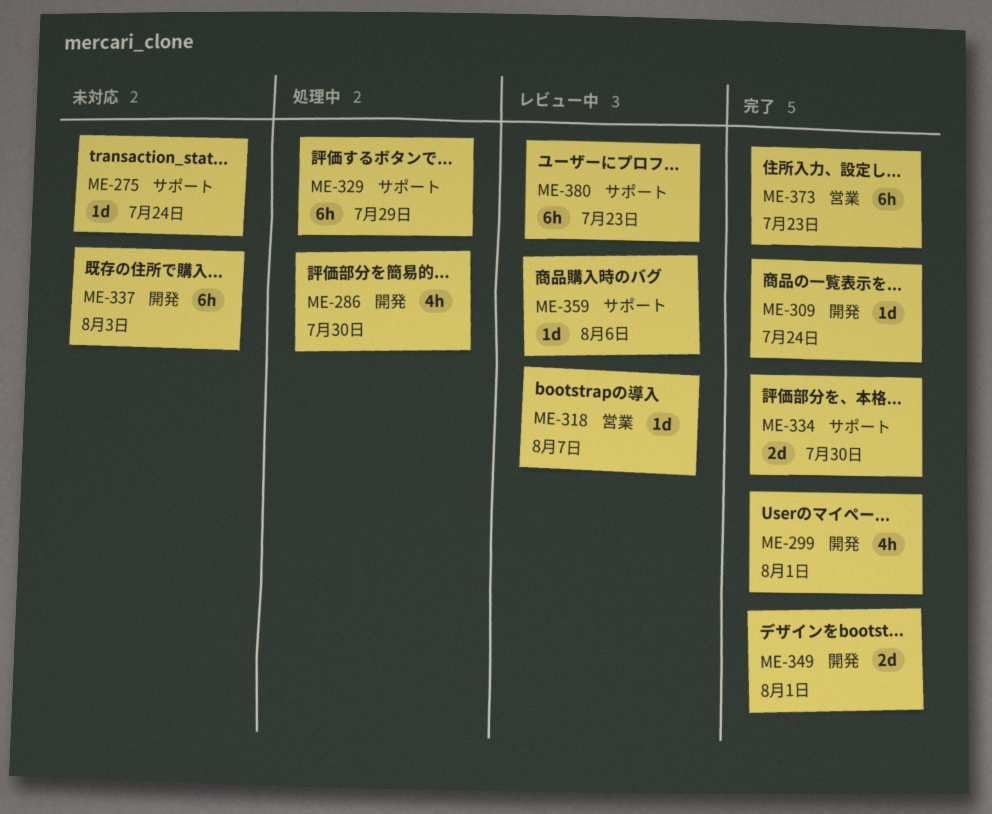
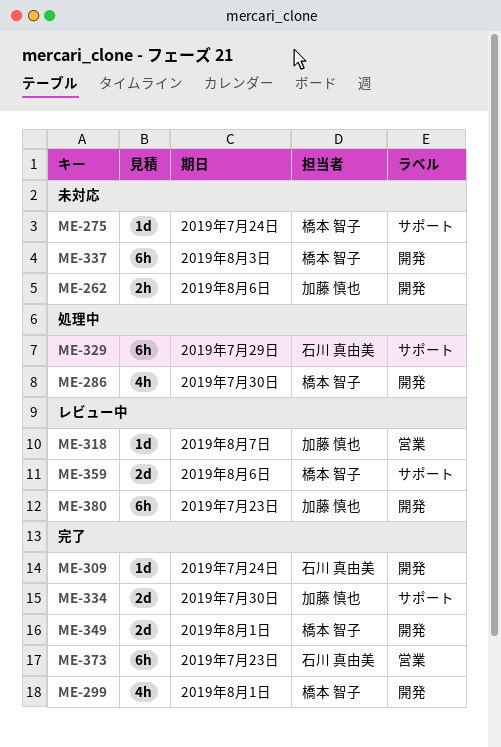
ME-262: none -> present
ME-359, estimate: 1d -> 2d
ME-380, label: サポート -> 開発

